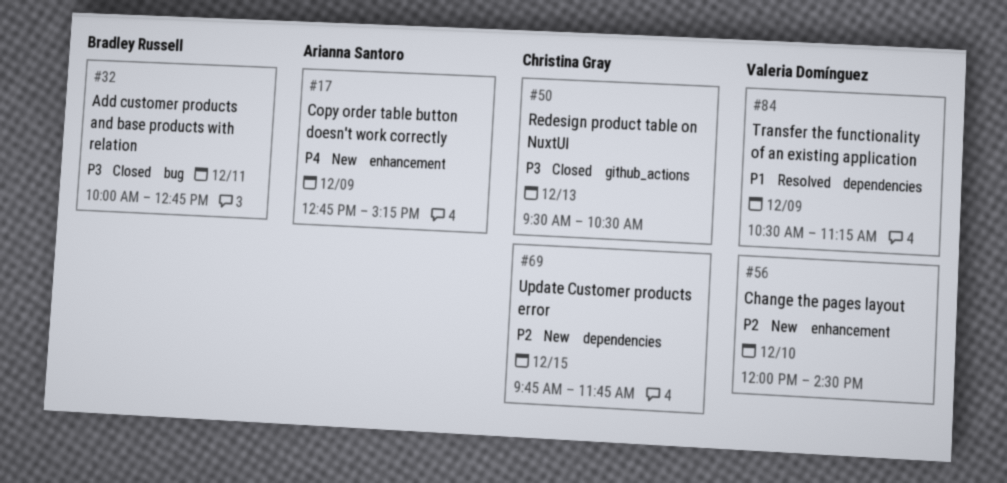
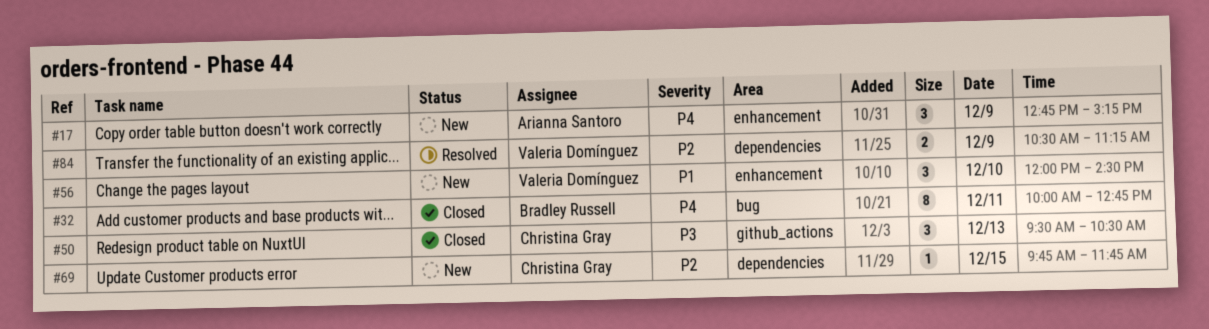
#32, priority: P3 -> P4
#56, priority: P2 -> P1
#84, priority: P1 -> P2

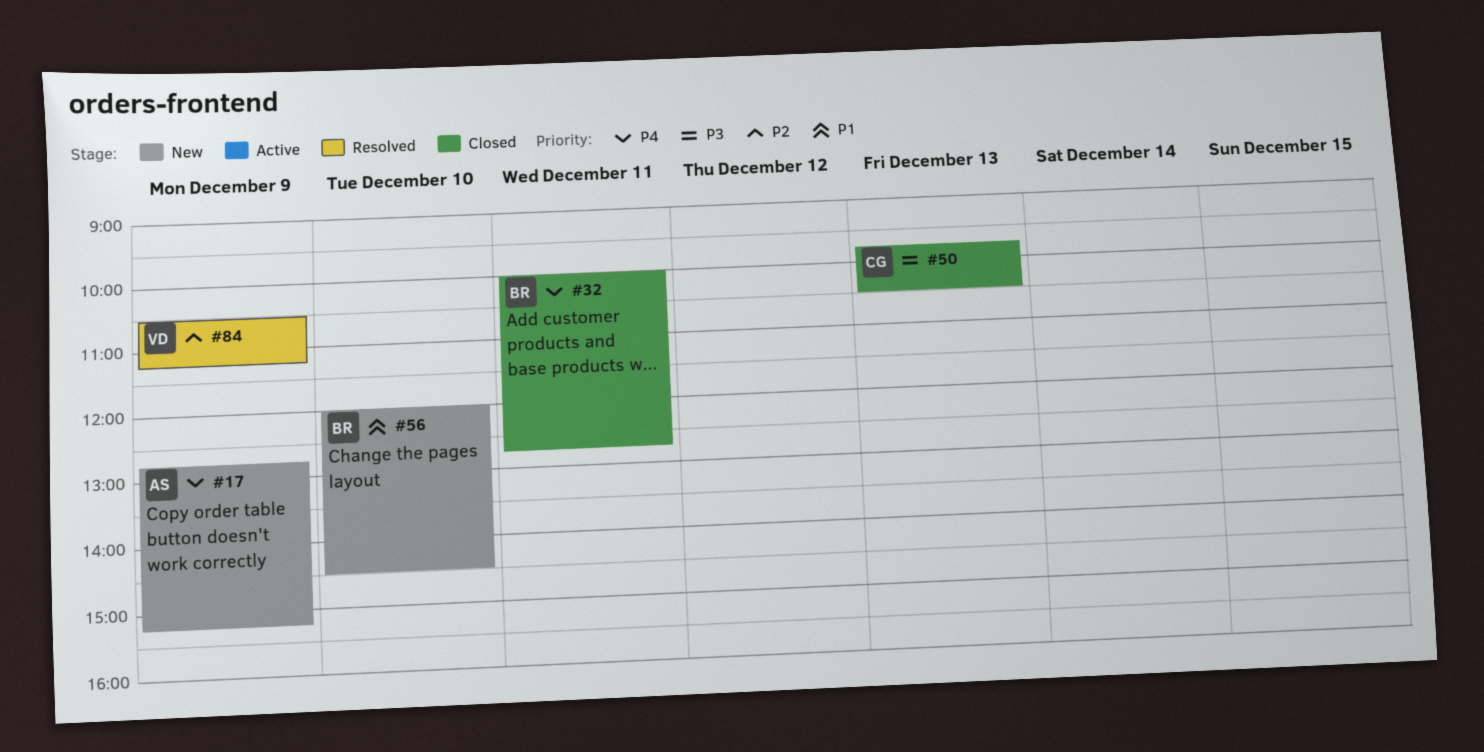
#50, begins: 09:30 -> 09:45
#56, owner: Valeria Domínguez -> Bradley Russell
#69: present -> none

